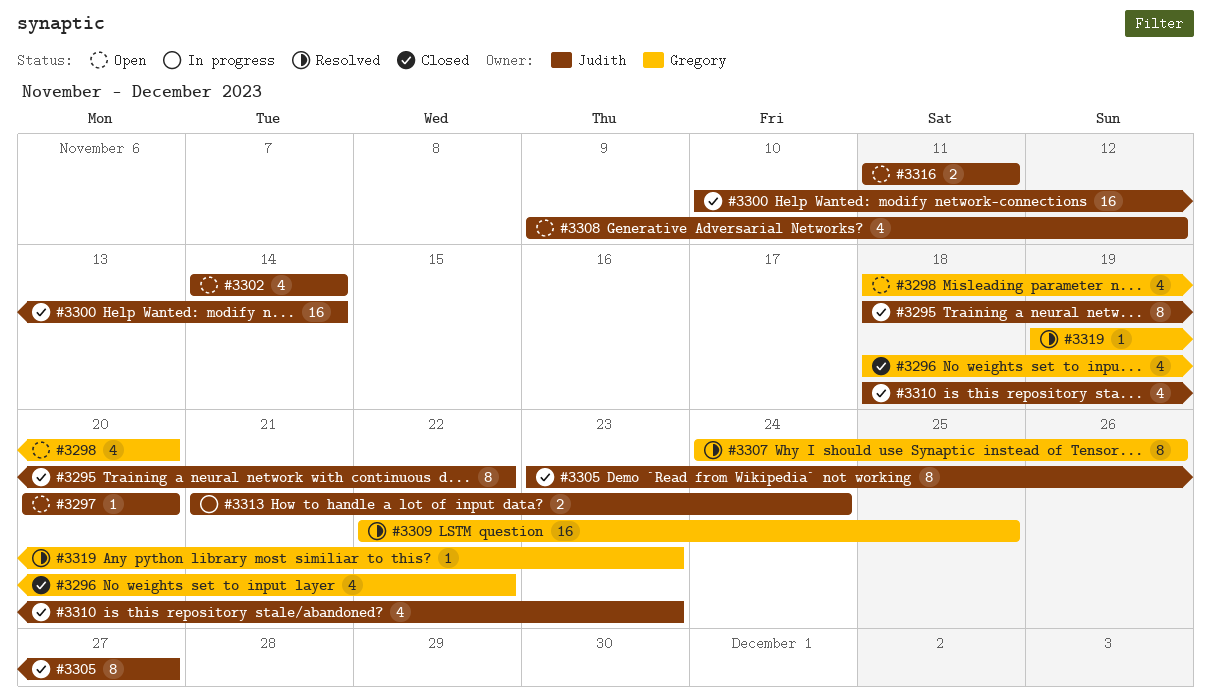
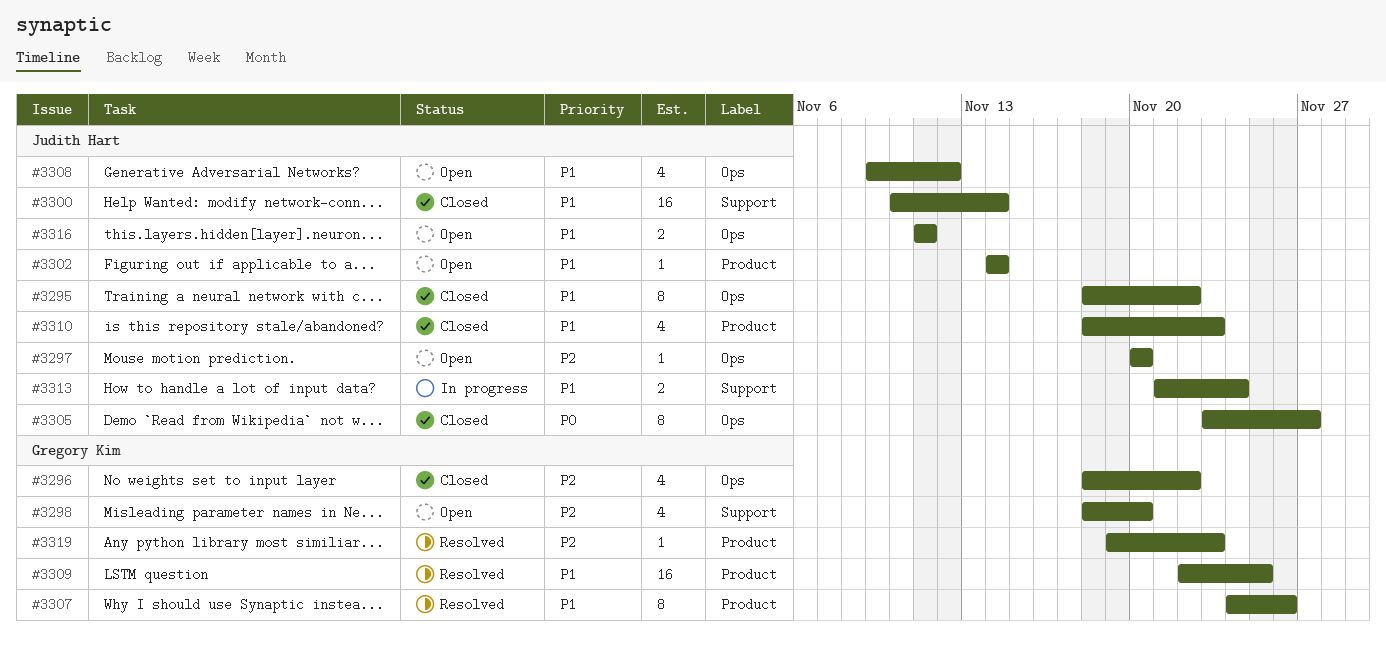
#3302, estimate: 4 -> 1

